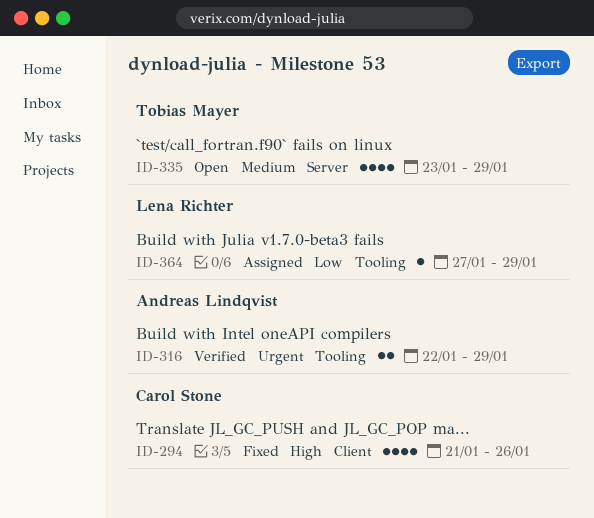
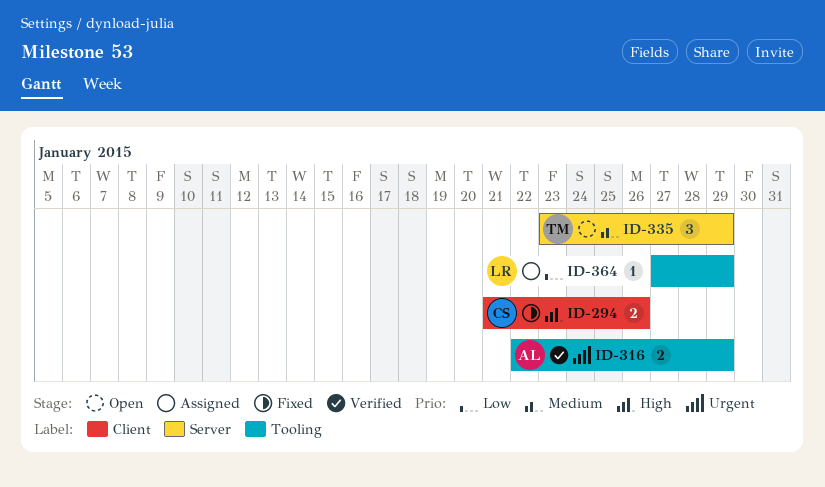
ID-294, estimate: 4 -> 2
ID-335, estimate: 4 -> 3

